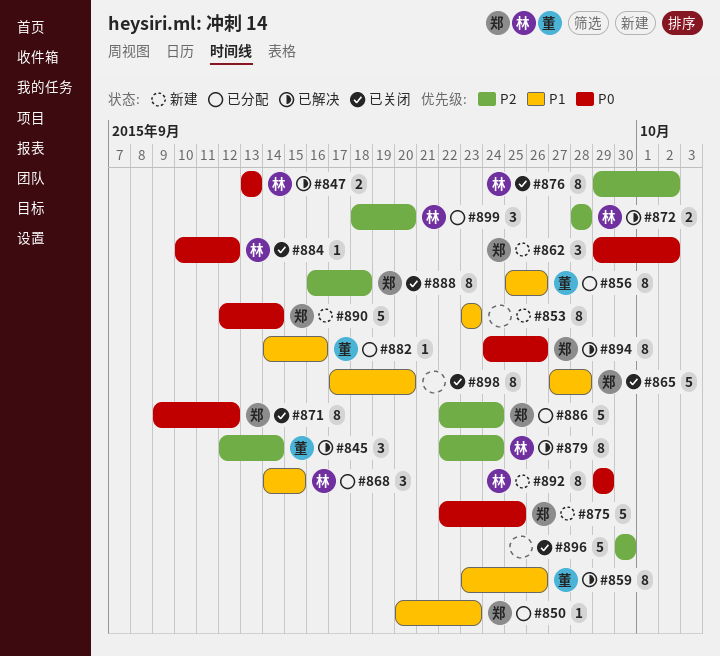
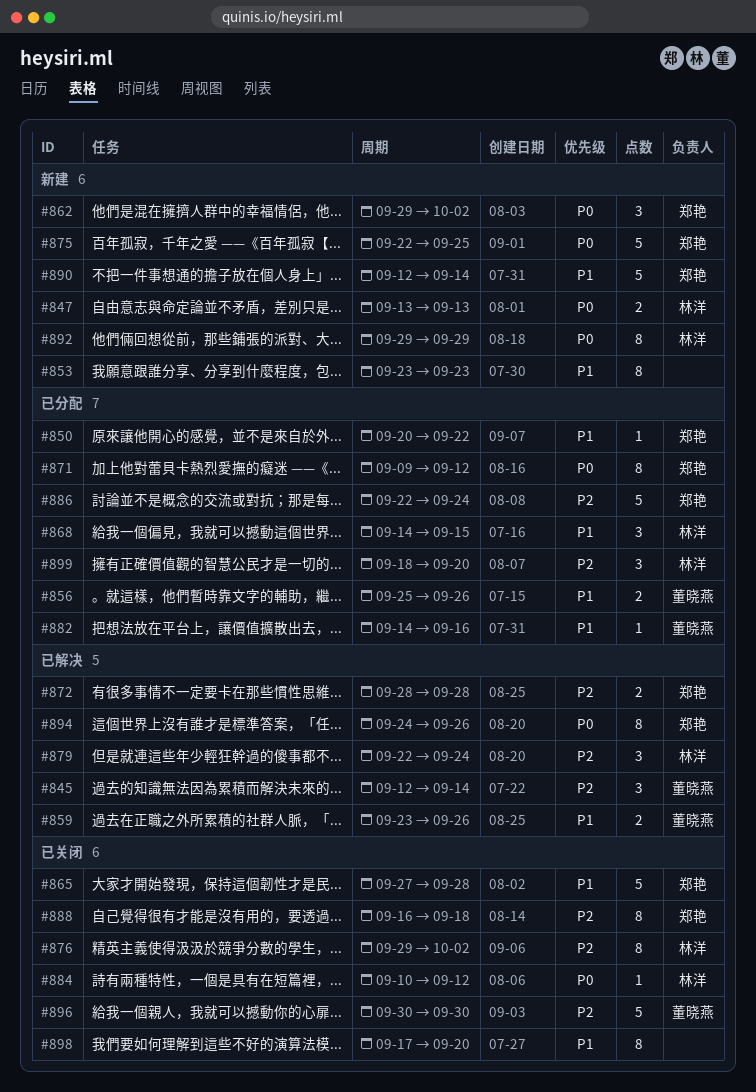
#847, status: 已解决 -> 新建
#850, due: Sep 23 -> Sep 22
#856, estimate: 8 -> 2
#859, estimate: 8 -> 2
#871, status: 已关闭 -> 已分配
#872, owner: 林洋 -> 郑艳
#879, estimate: 8 -> 3
#890, priority: P0 -> P1
#896, owner: none -> 董晓燕

